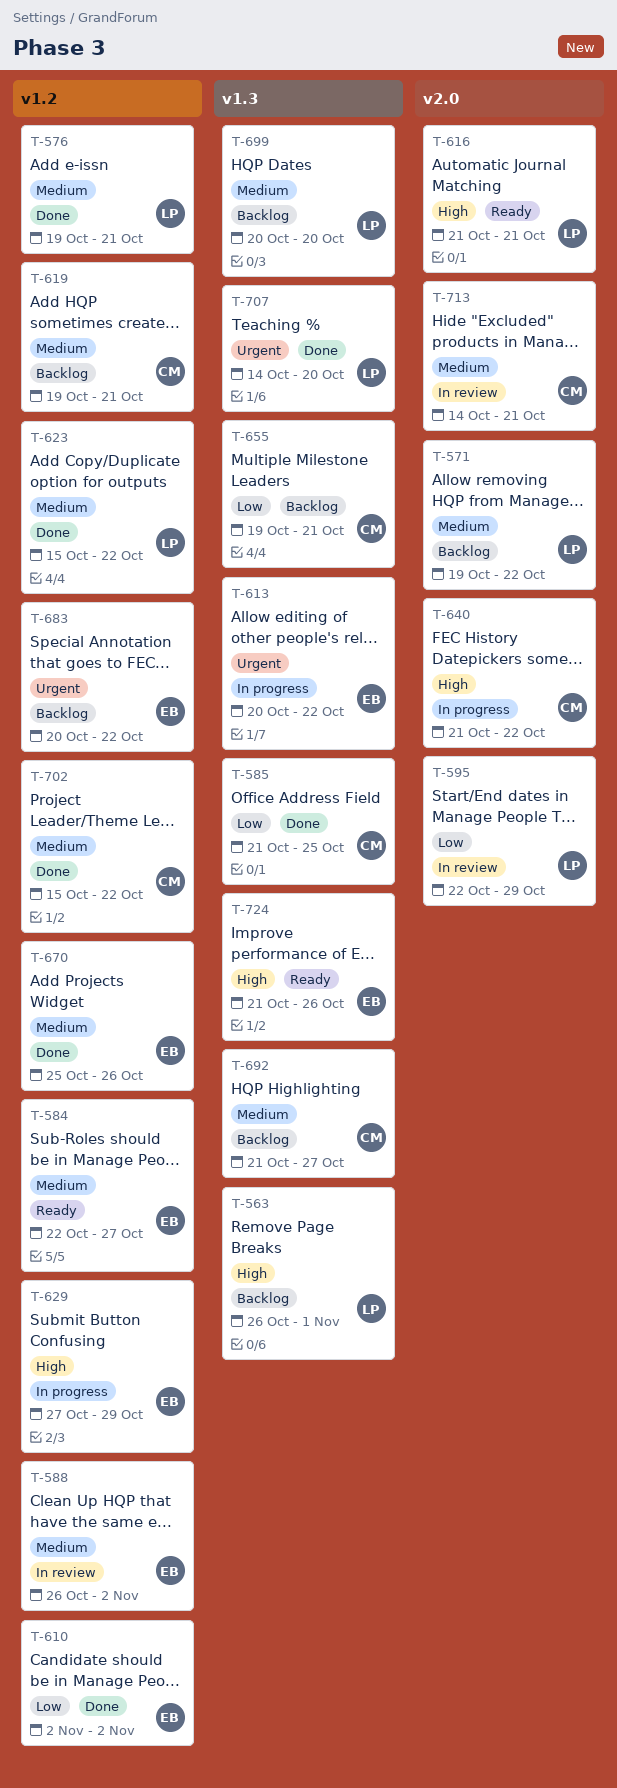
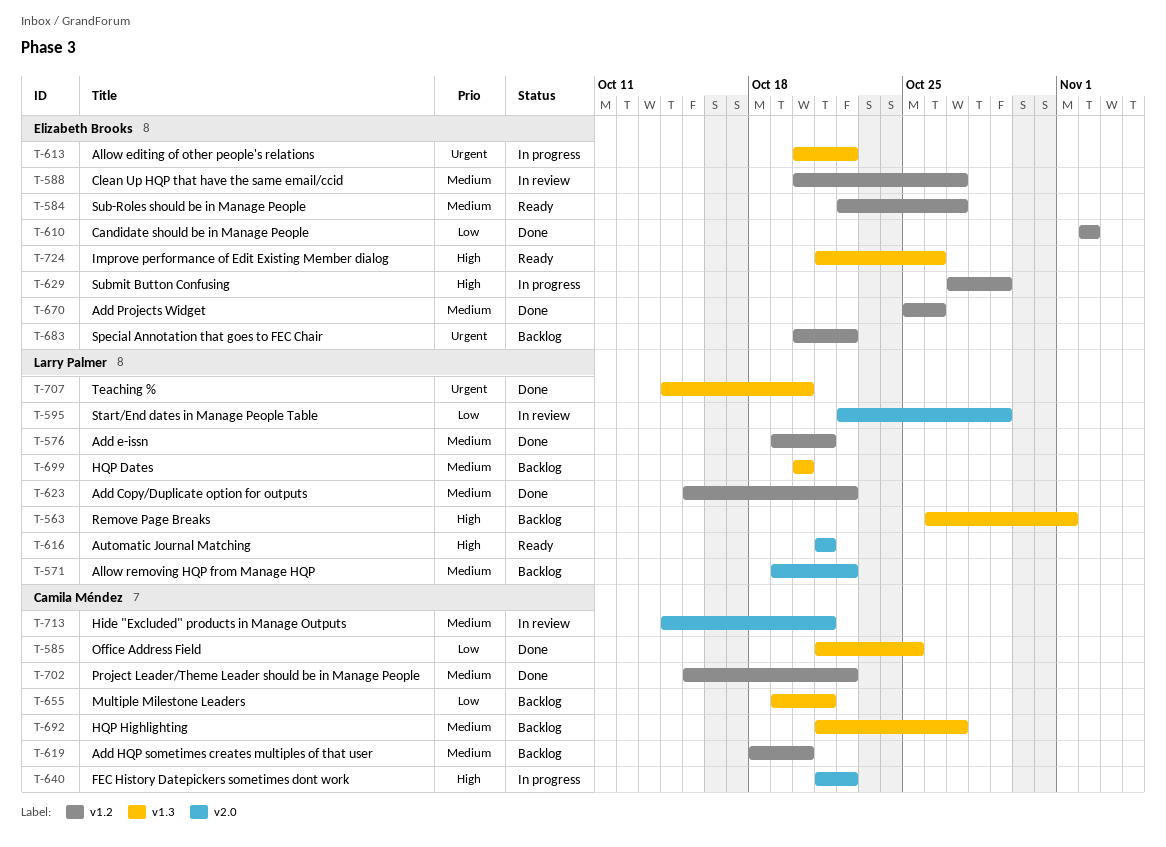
T-588, start: Oct 26 -> Oct 20
T-588, due: Nov 2 -> Oct 27
T-619, start: Oct 19 -> Oct 18
T-619, due: Oct 21 -> Oct 20

